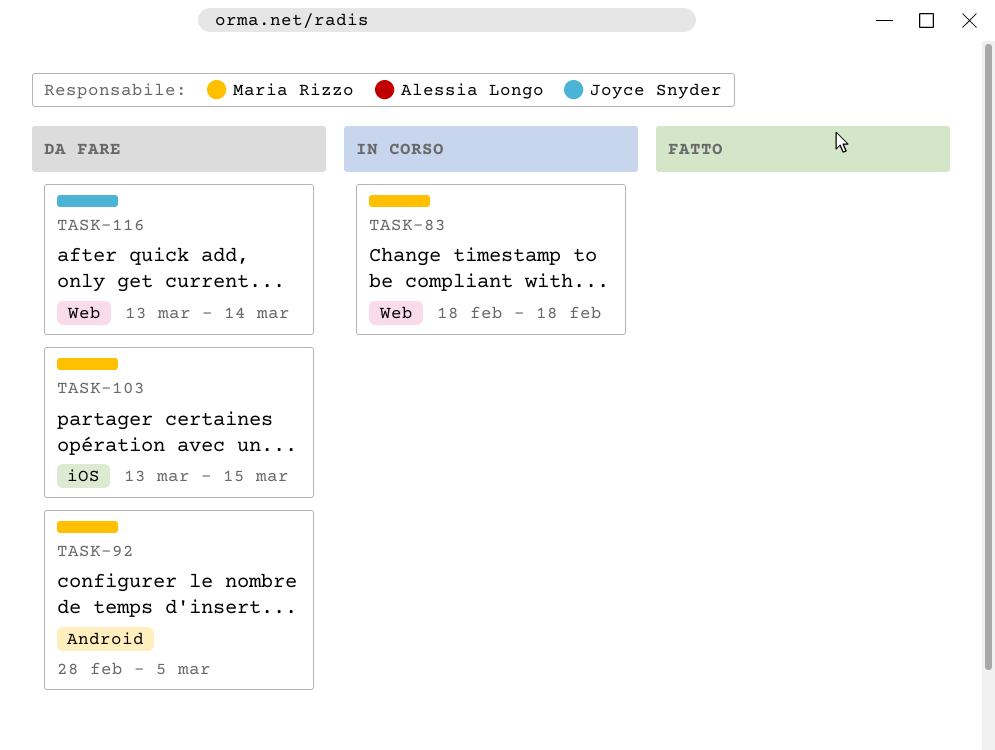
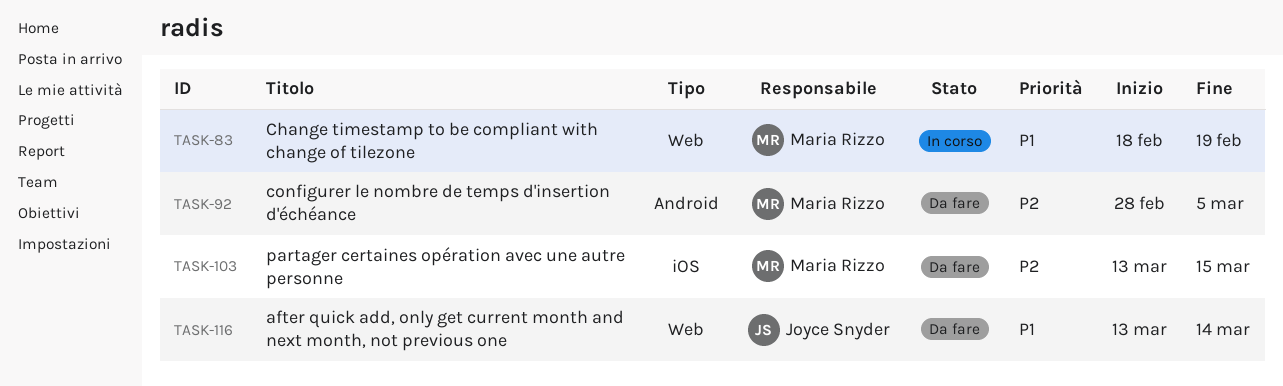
TASK-83, due: Feb 18 -> Feb 19

